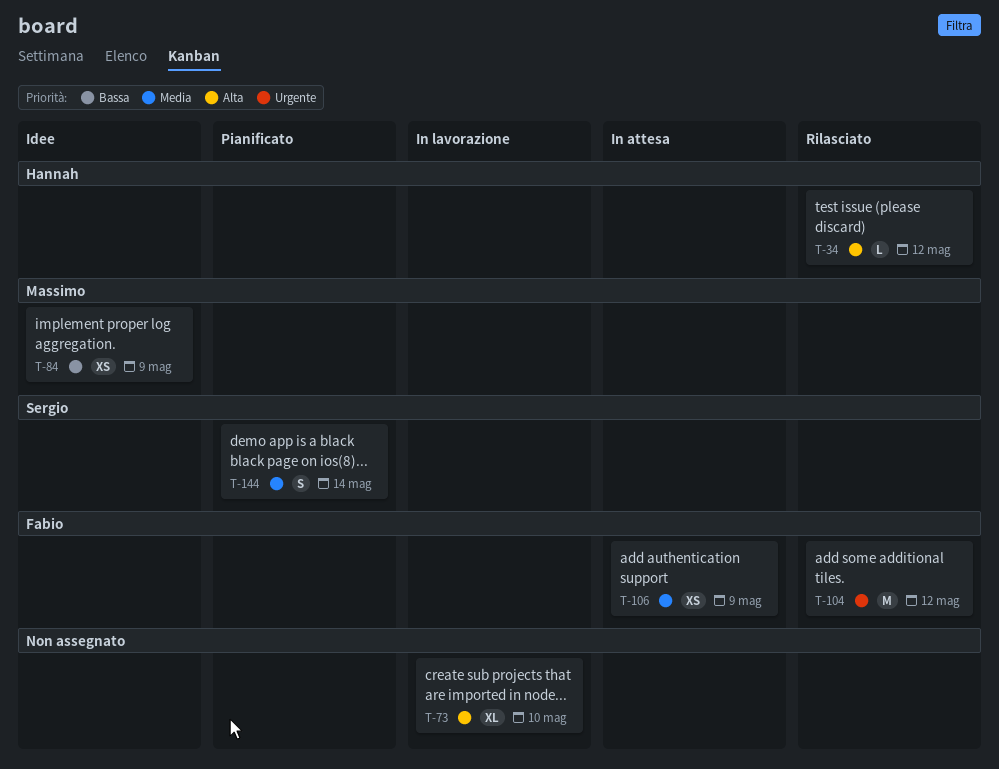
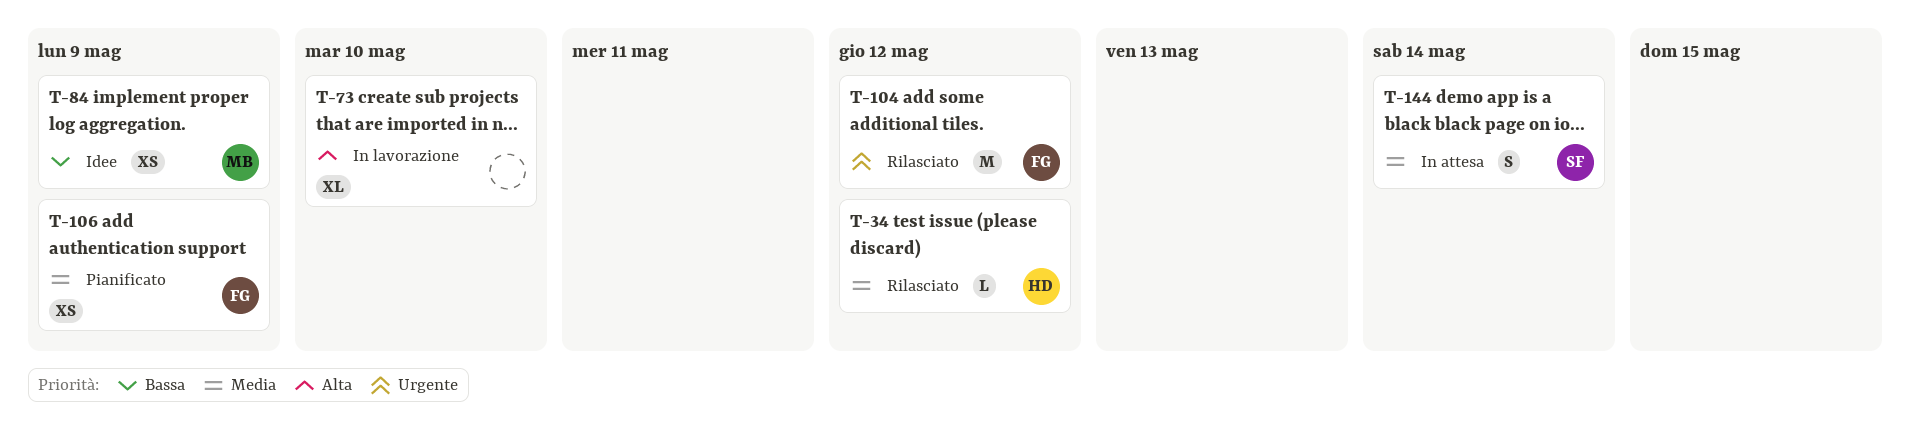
T-34, priority: Alta -> Media
T-106, status: In attesa -> Pianificato
T-144, status: Pianificato -> In attesa

